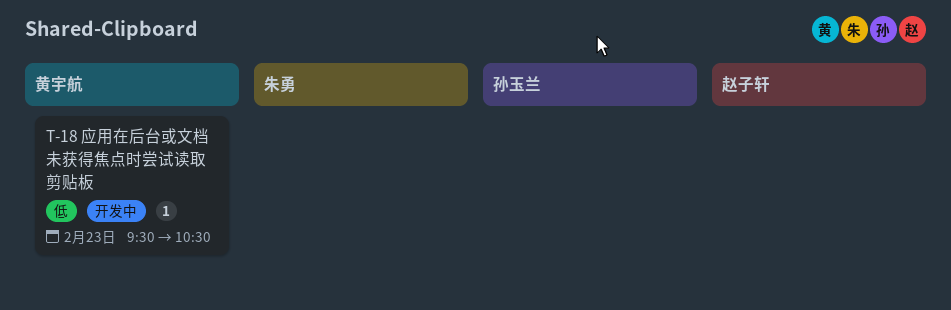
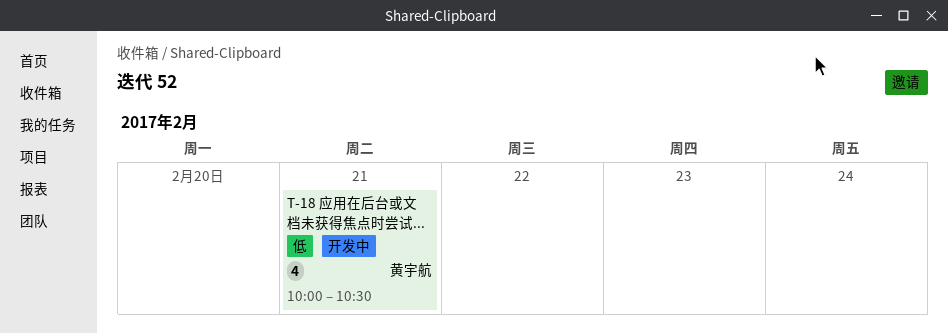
T-18, estimate: 1 -> 4
T-18, day: Feb 23 -> Feb 21
T-18, begins: 09:30 -> 10:00

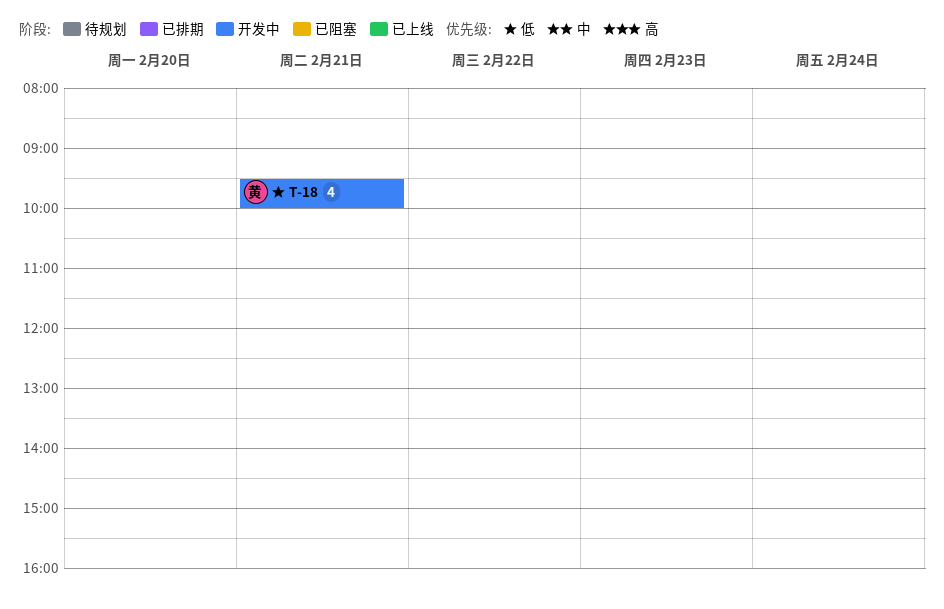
T-18, begins: 10:00 -> 09:30
T-18, ends: 10:30 -> 10:00

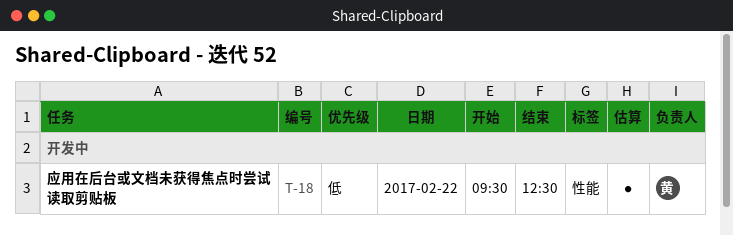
T-18, estimate: 4 -> 1
T-18, day: Feb 21 -> Feb 22
T-18, ends: 10:00 -> 12:30

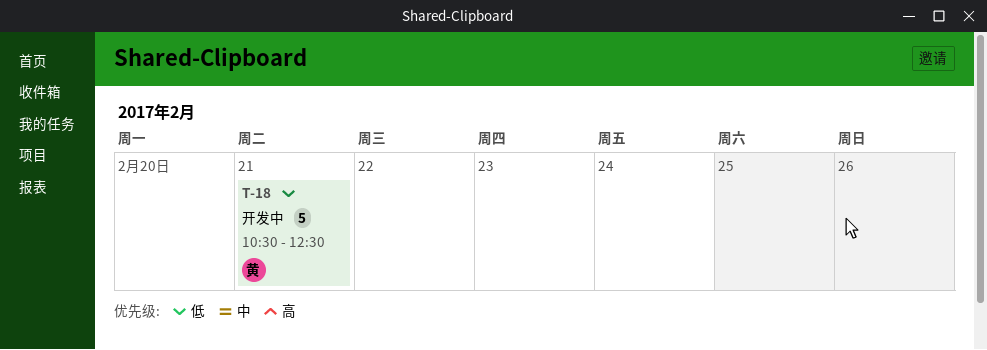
T-18, estimate: 1 -> 5
T-18, day: Feb 22 -> Feb 21
T-18, begins: 09:30 -> 10:30

